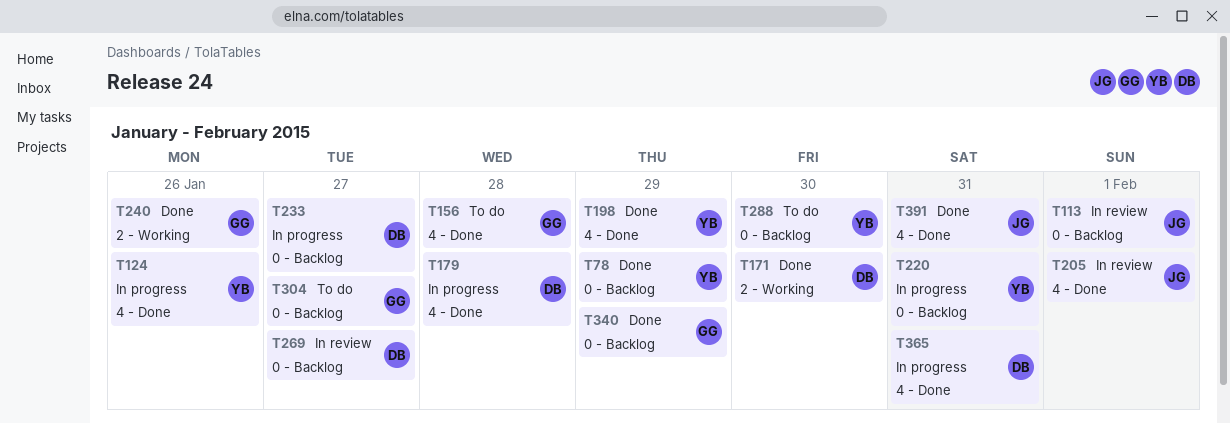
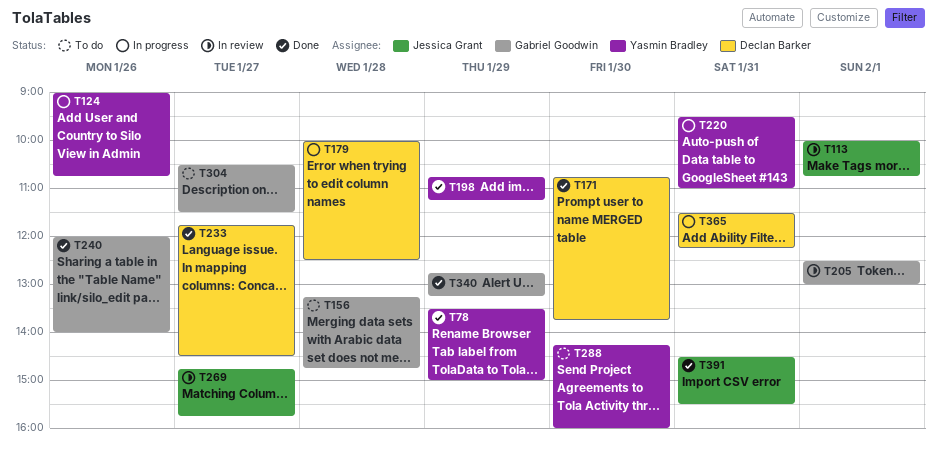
T205, owner: Jessica Grant -> Gabriel Goodwin
T233, status: In progress -> Done
T269, owner: Declan Barker -> Jessica Grant

